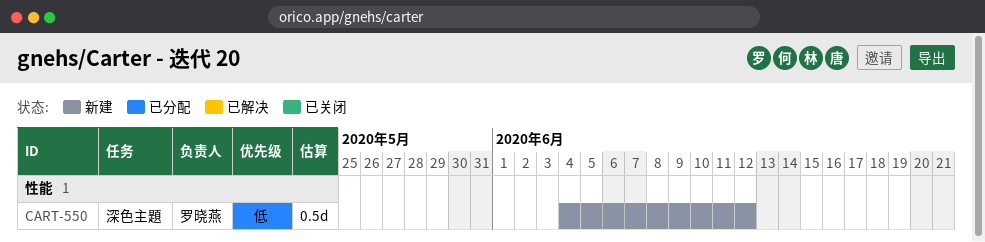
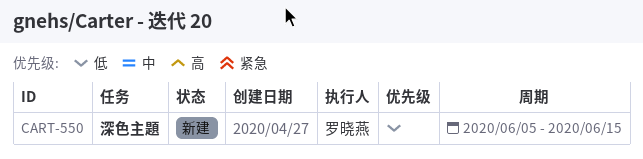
CART-550, start: Jun 4 -> Jun 5
CART-550, due: Jun 12 -> Jun 15

